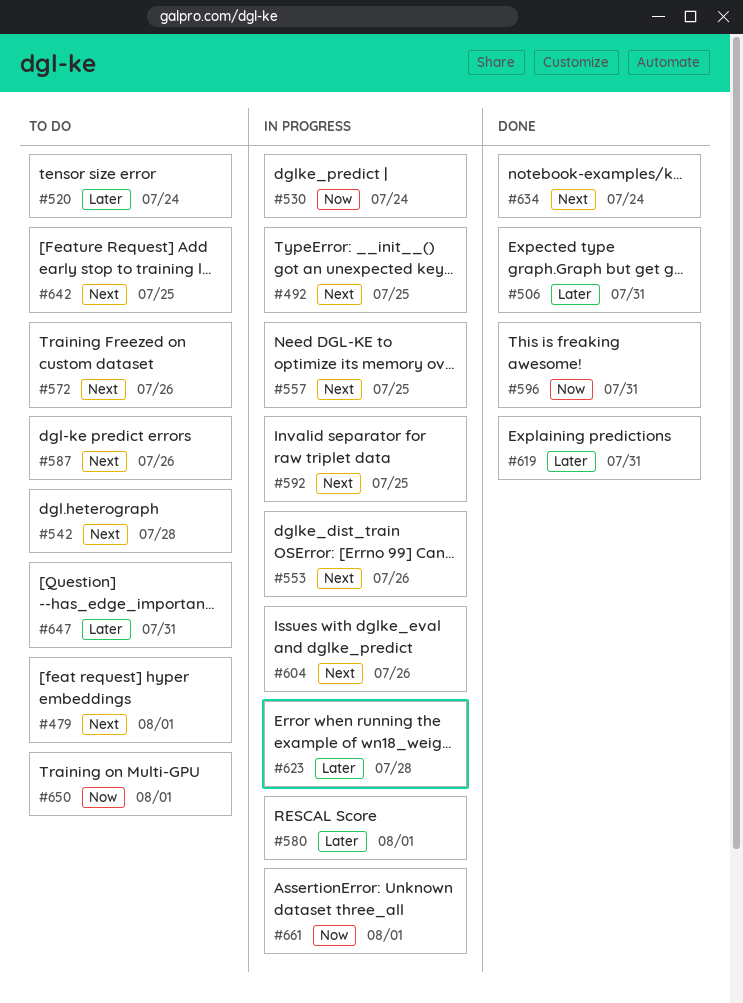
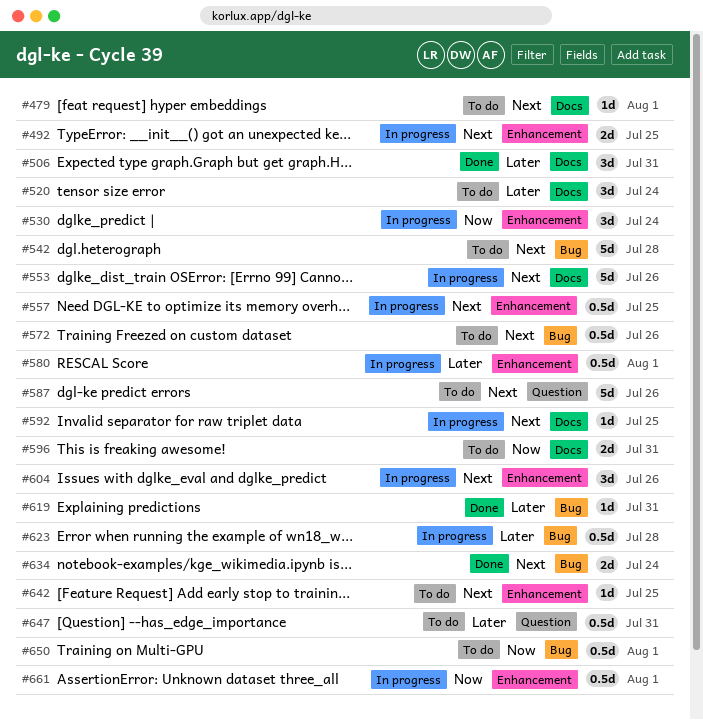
#596, status: Done -> To do

